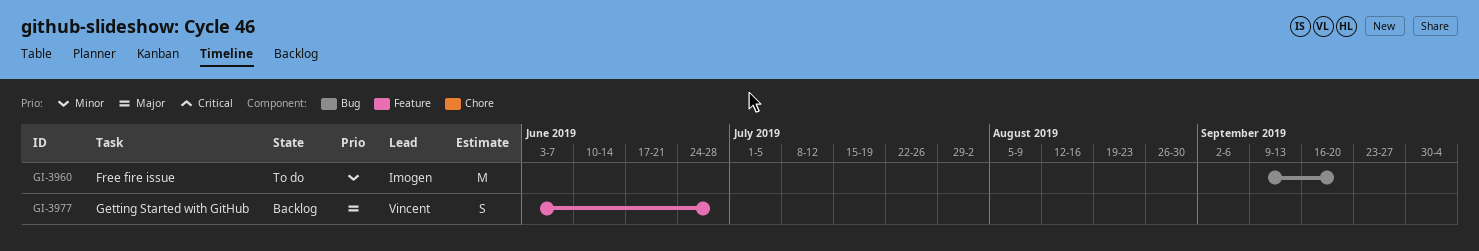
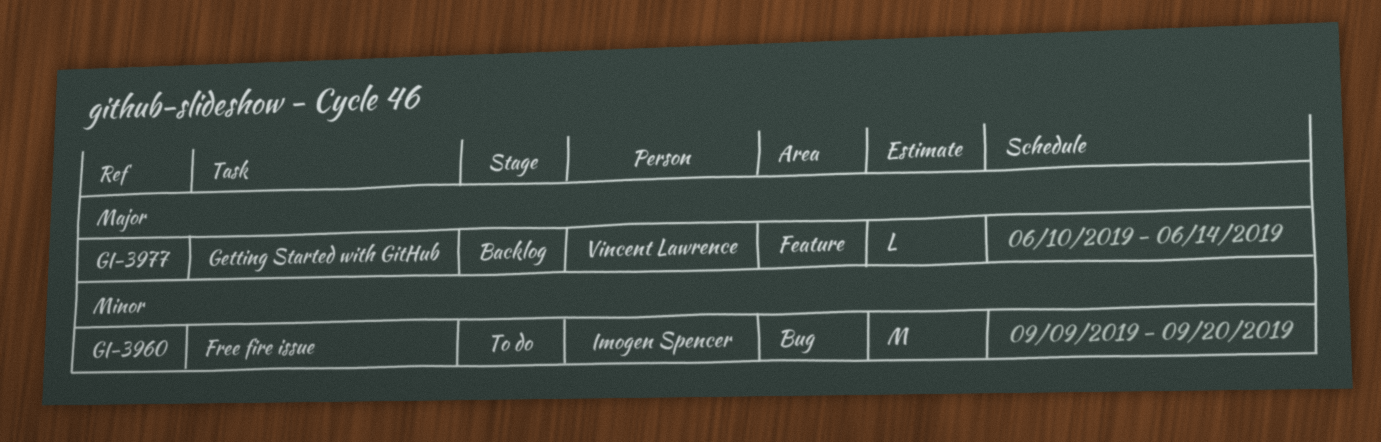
GI-3977, estimate: S -> L
GI-3977, start: Jun 3 -> Jun 10
GI-3977, due: Jun 28 -> Jun 14

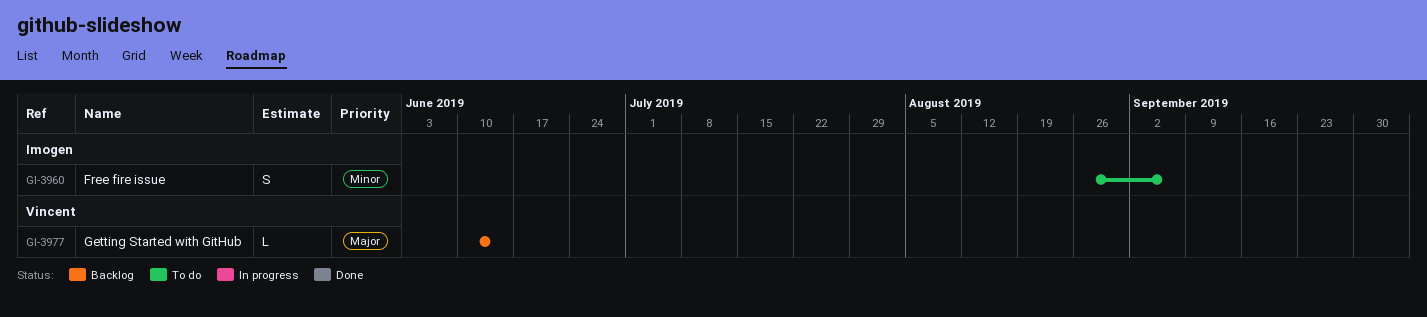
GI-3960, estimate: M -> S
GI-3960, start: Sep 9 -> Aug 26
GI-3960, due: Sep 20 -> Sep 6

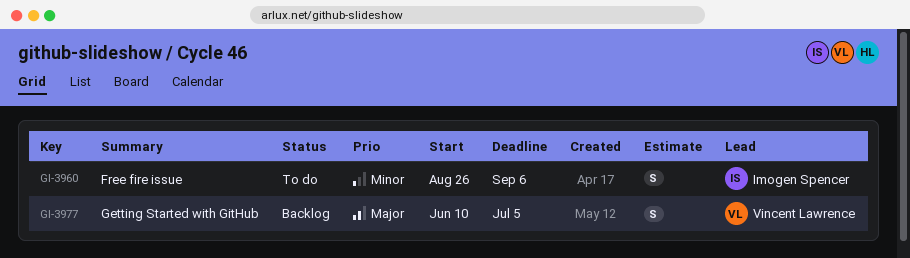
GI-3977, estimate: L -> S
GI-3977, due: Jun 14 -> Jul 5

